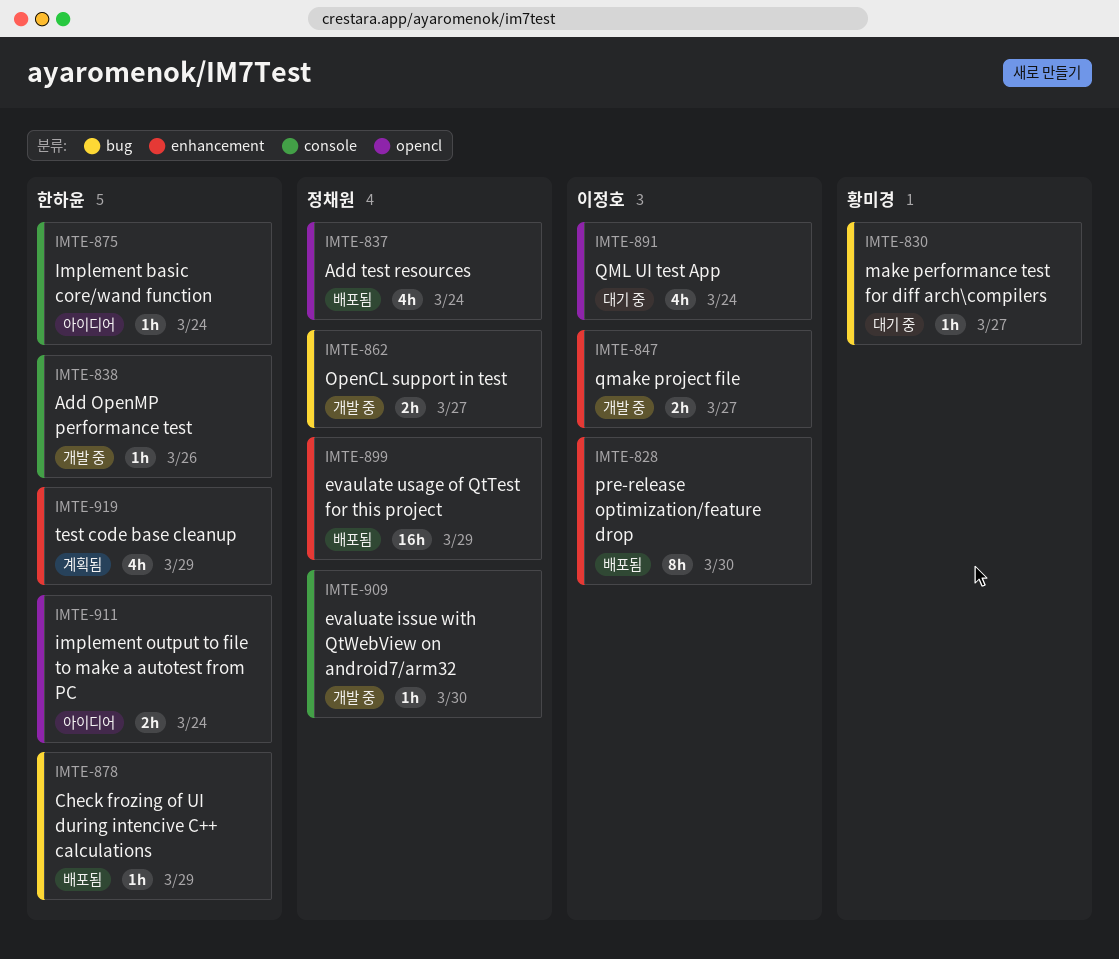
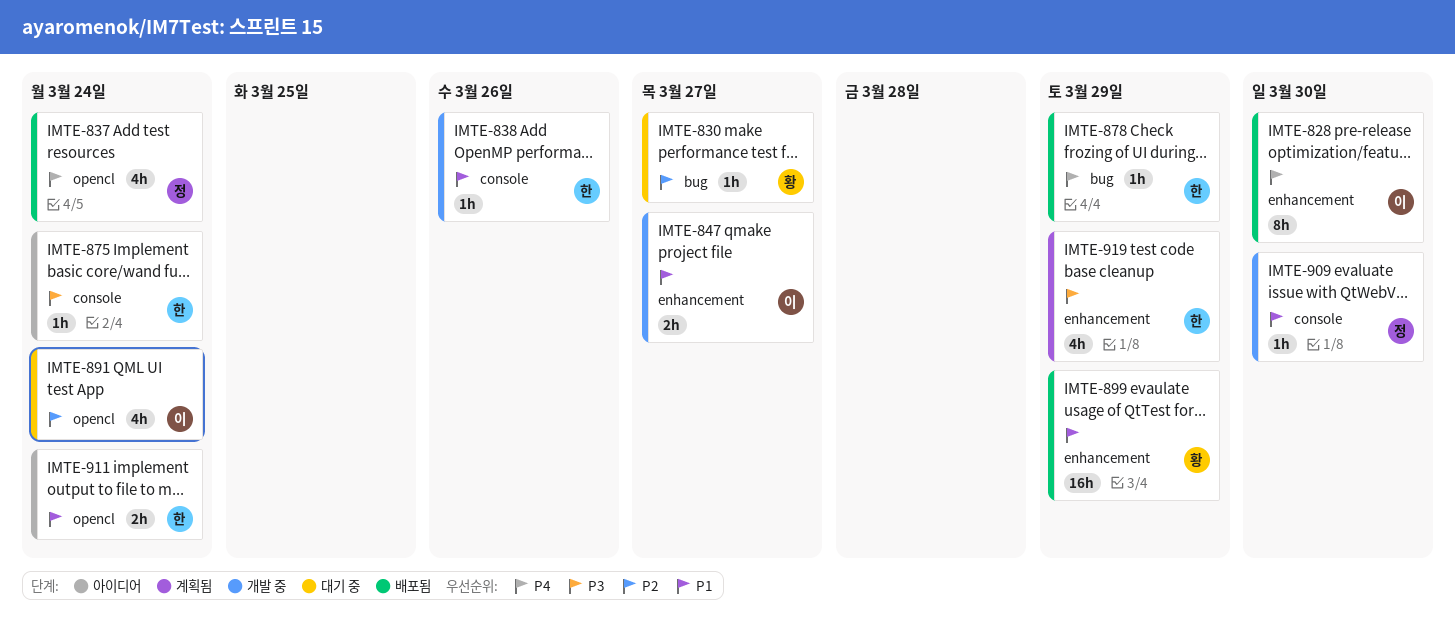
IMTE-862: present -> none
IMTE-899, owner: 정채원 -> 황미경

